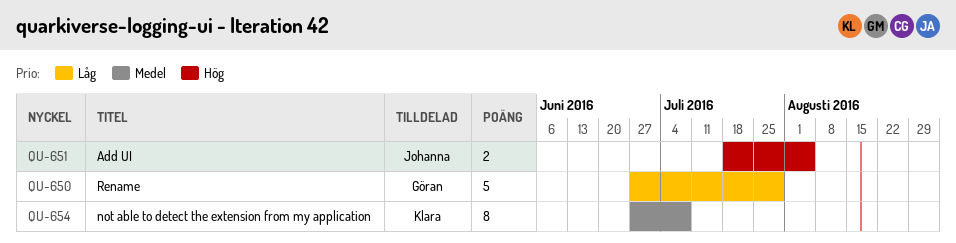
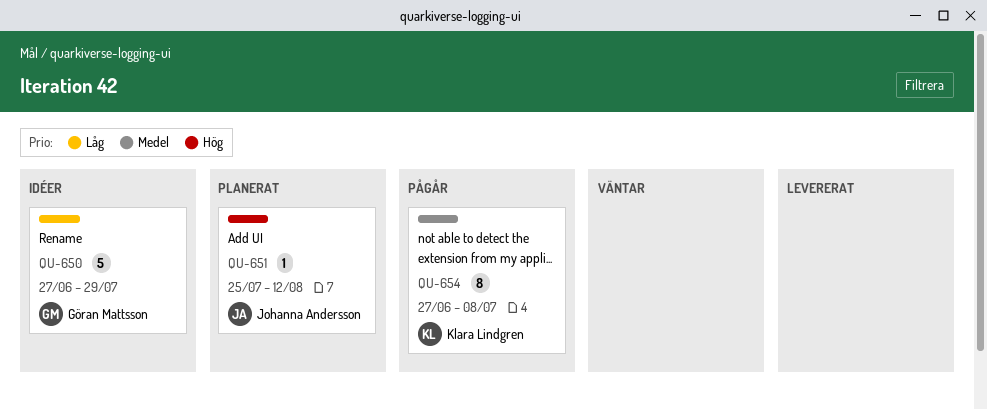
QU-651, estimate: 2 -> 1
QU-651, start: Jul 18 -> Jul 25
QU-651, due: Aug 5 -> Aug 12

